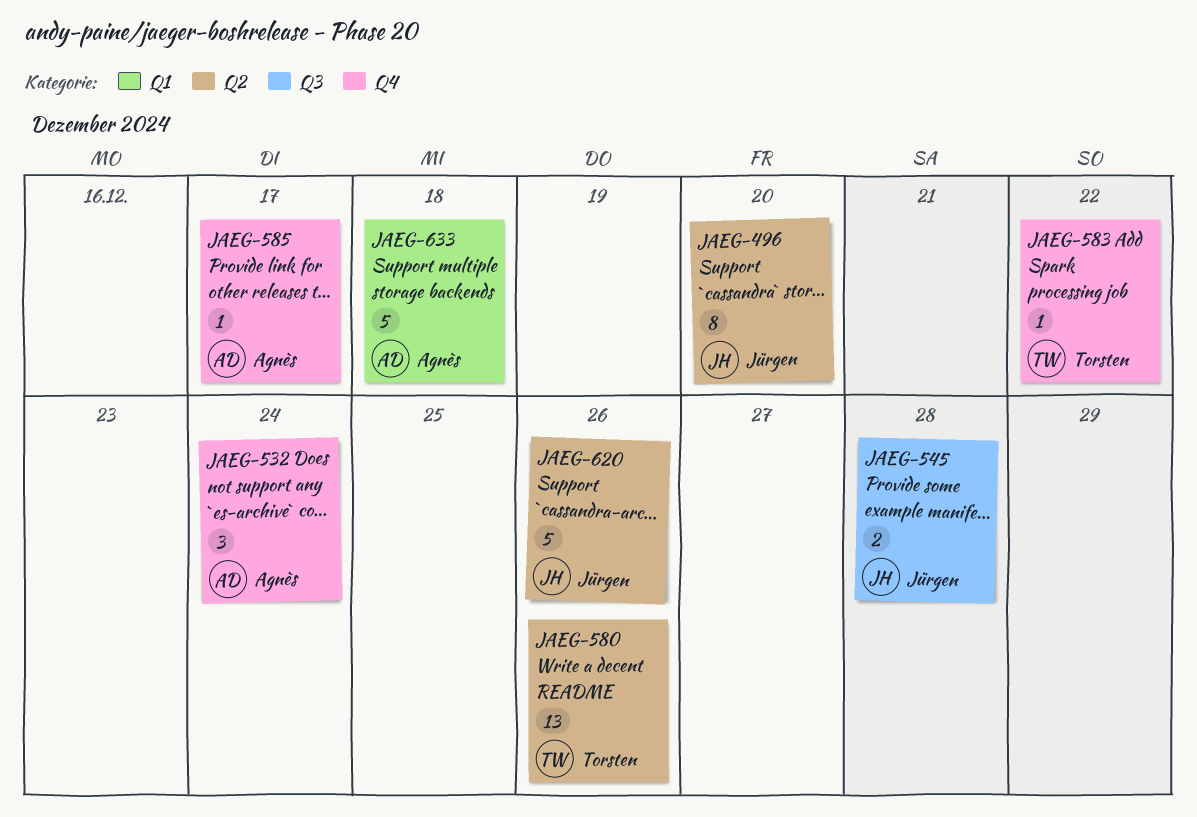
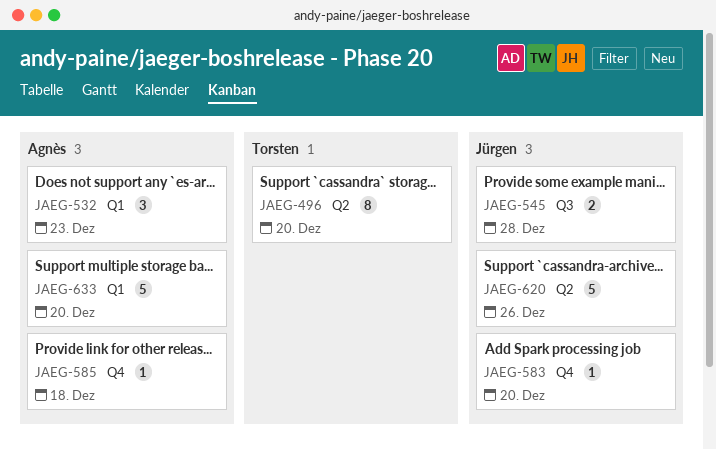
JAEG-496, owner: Jürgen -> Torsten
JAEG-532, label: Q4 -> Q1
JAEG-532, due: Dec 24 -> Dec 23
JAEG-580: present -> none
JAEG-583, owner: Torsten -> Jürgen
JAEG-583, due: Dec 22 -> Dec 20
JAEG-585, due: Dec 17 -> Dec 18
JAEG-633, due: Dec 18 -> Dec 20

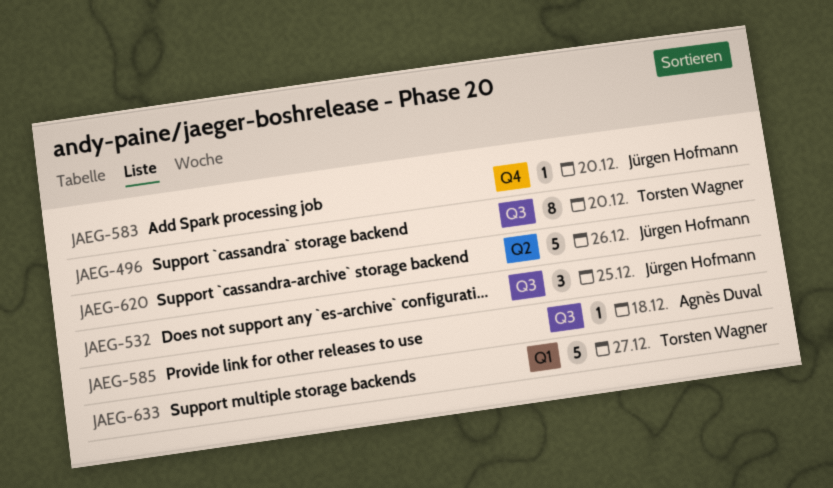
JAEG-496, label: Q2 -> Q3
JAEG-532, owner: Agnès Duval -> Jürgen Hofmann
JAEG-532, label: Q1 -> Q3
JAEG-532, due: Dec 23 -> Dec 25
JAEG-545: present -> none
JAEG-585, label: Q4 -> Q3
JAEG-633, owner: Agnès Duval -> Torsten Wagner
JAEG-633, due: Dec 20 -> Dec 27

